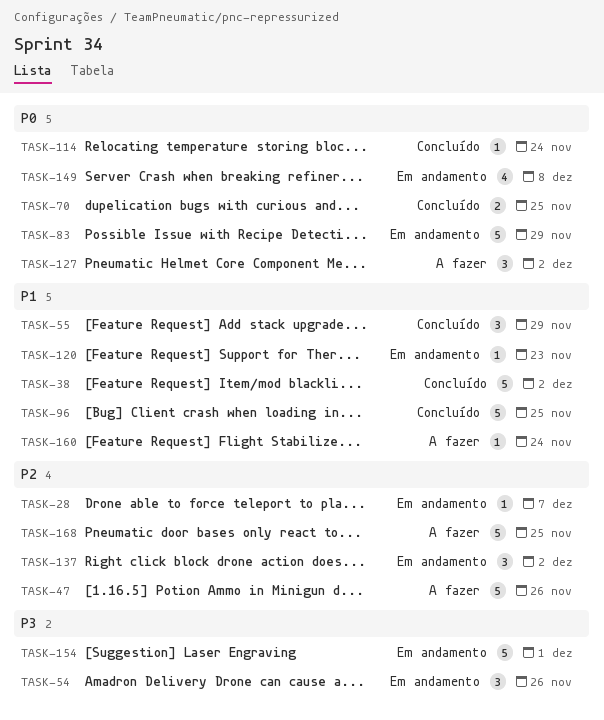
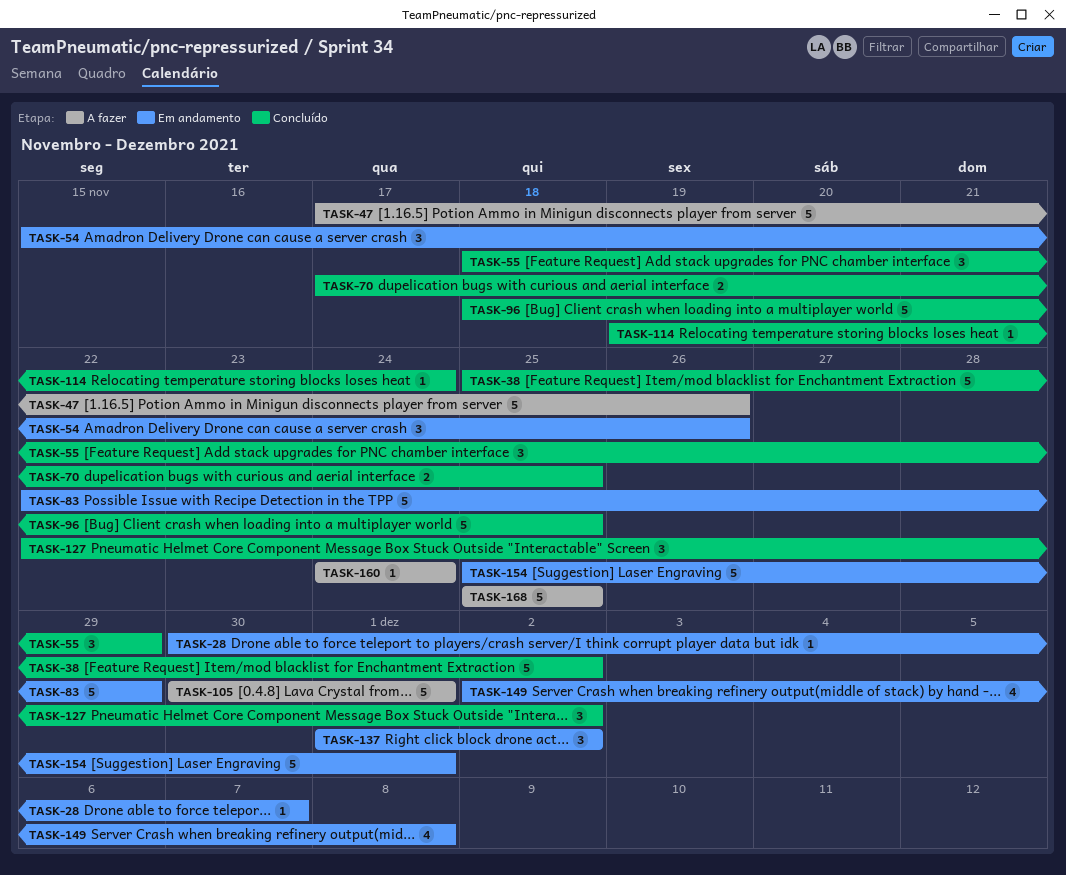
TASK-105: none -> present
TASK-120: present -> none
TASK-127, status: A fazer -> Concluído

